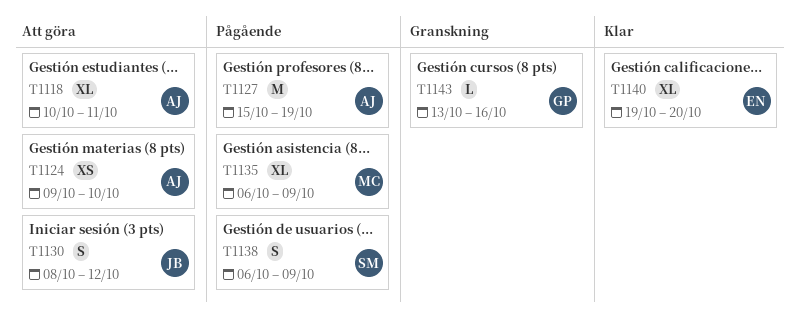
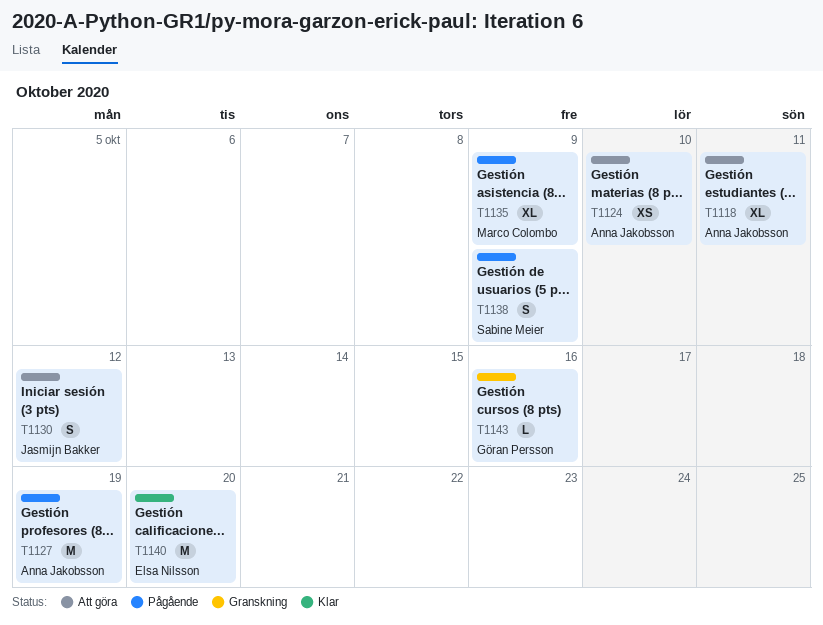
T1140, estimate: XL -> M

